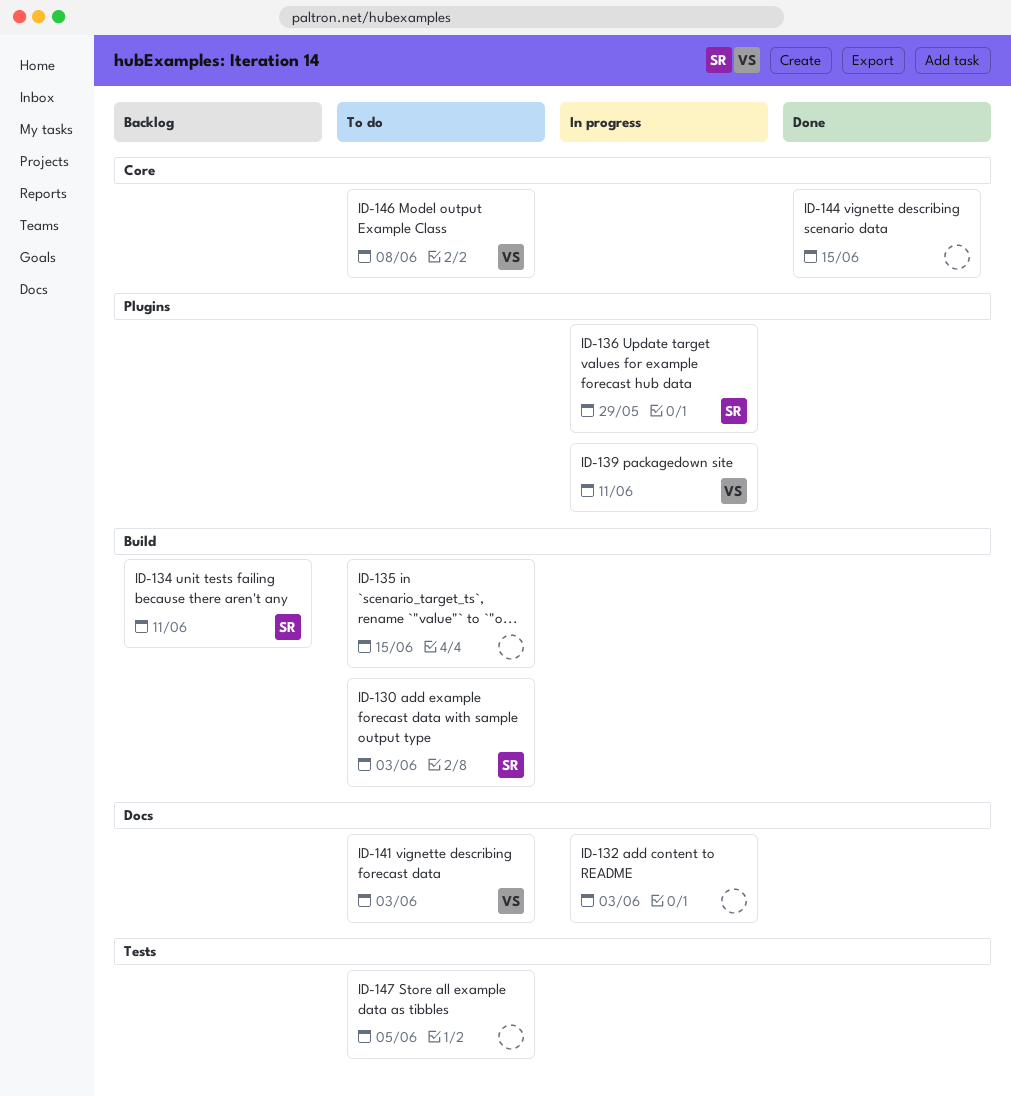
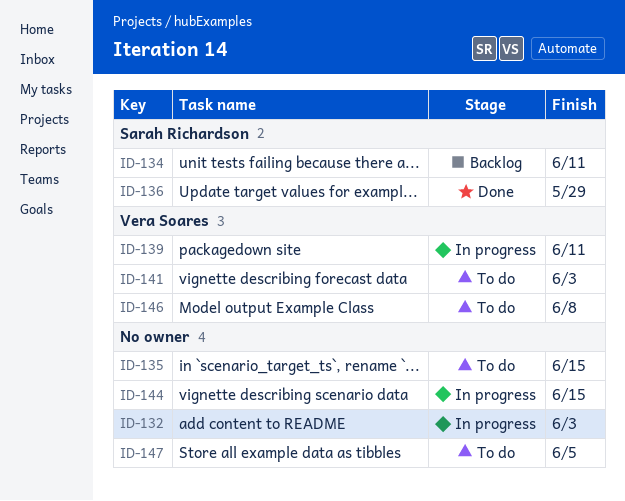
ID-130: present -> none
ID-136, status: In progress -> Done
ID-144, status: Done -> In progress

